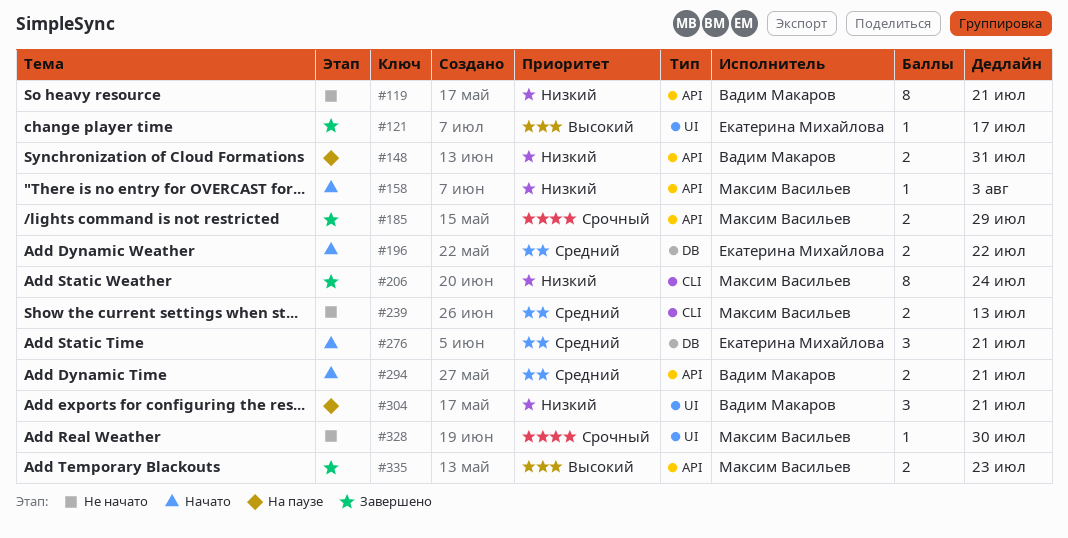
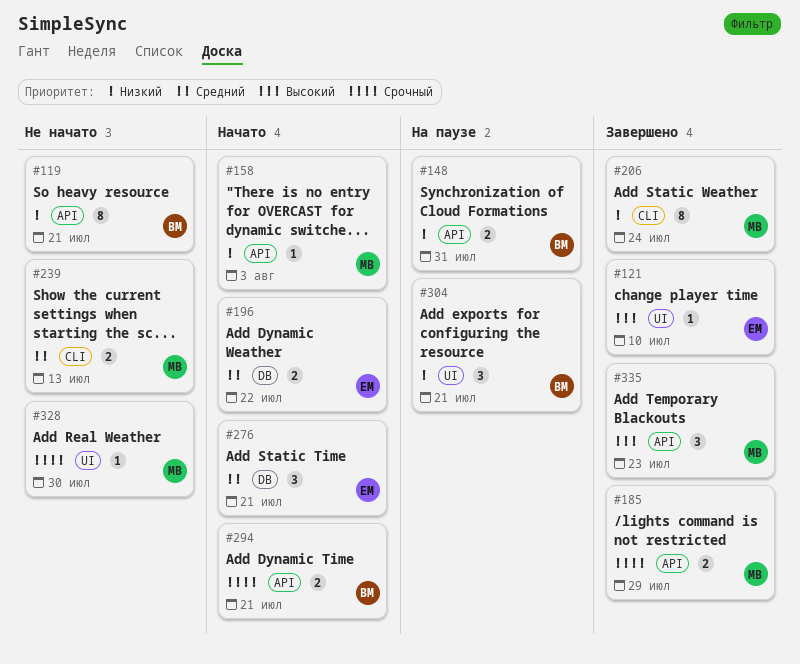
#121, due: Jul 17 -> Jul 10
#294, priority: Средний -> Срочный
#335, estimate: 2 -> 3

